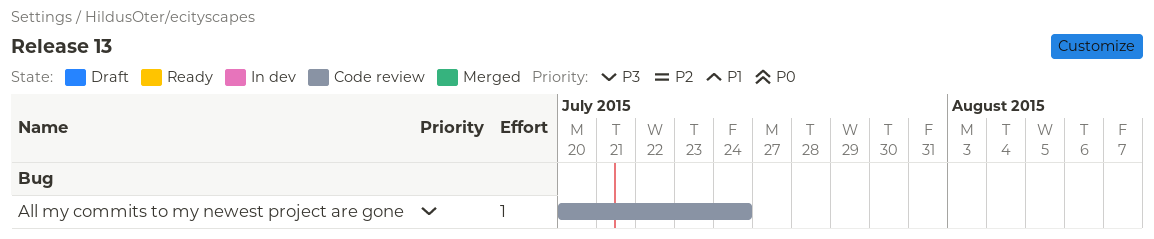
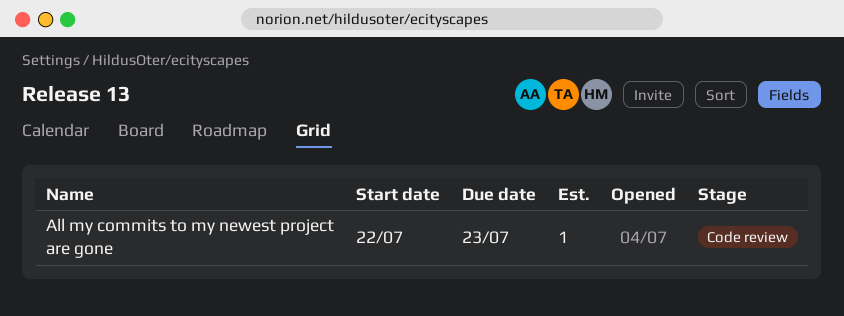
All my commits to my newest project are gone, start: Jul 20 -> Jul 22
All my commits to my newest project are gone, due: Jul 24 -> Jul 23

